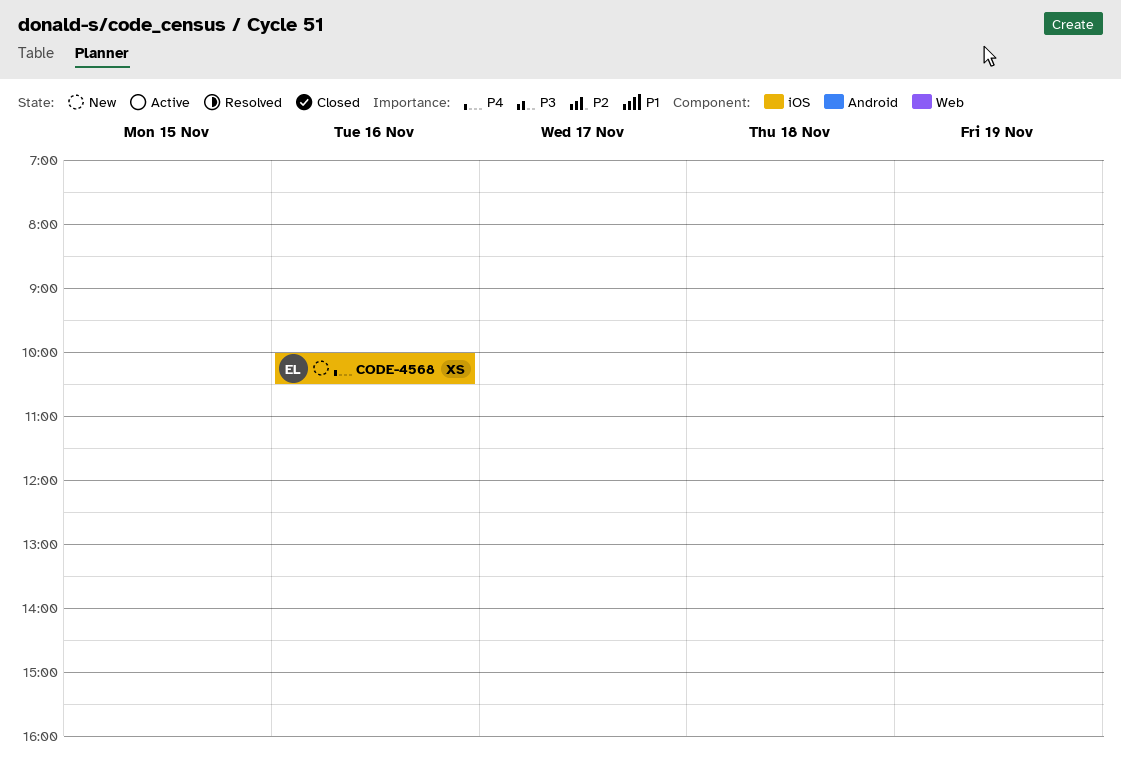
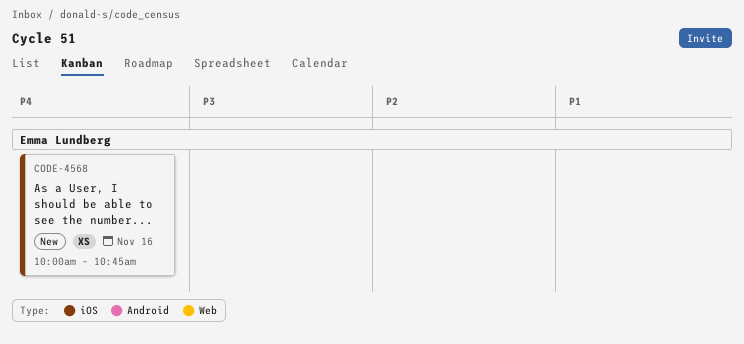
CODE-4568, ends: 10:30 -> 10:45

